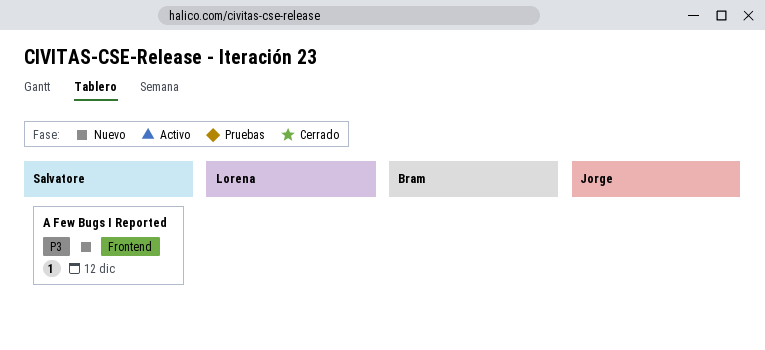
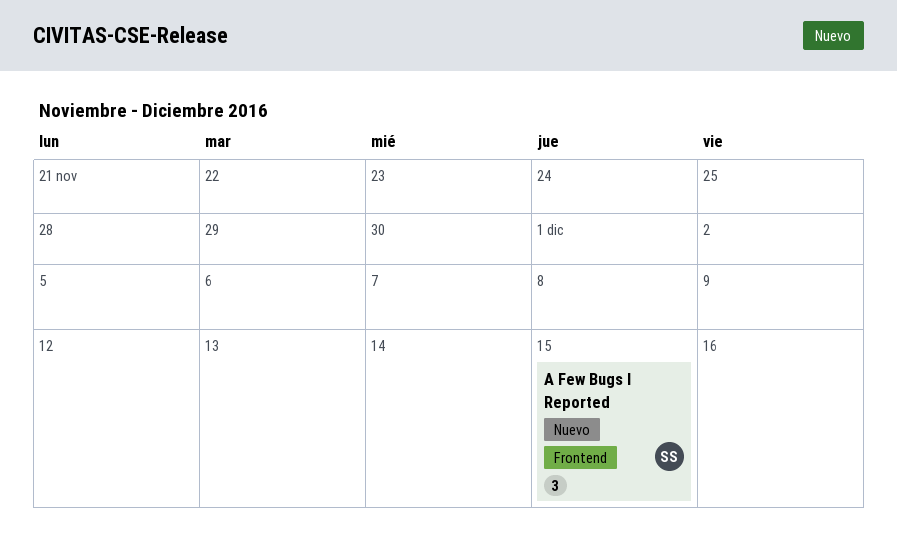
A Few Bugs I Reported, estimate: 1 -> 3
A Few Bugs I Reported, due: Dec 12 -> Dec 15

